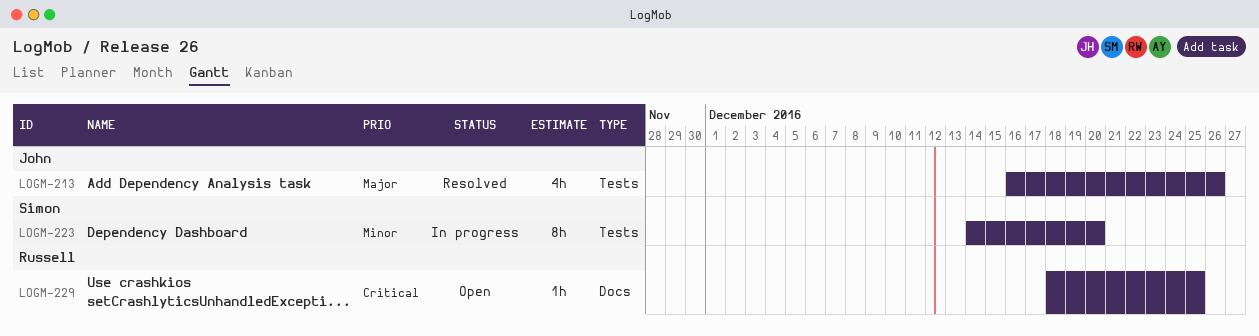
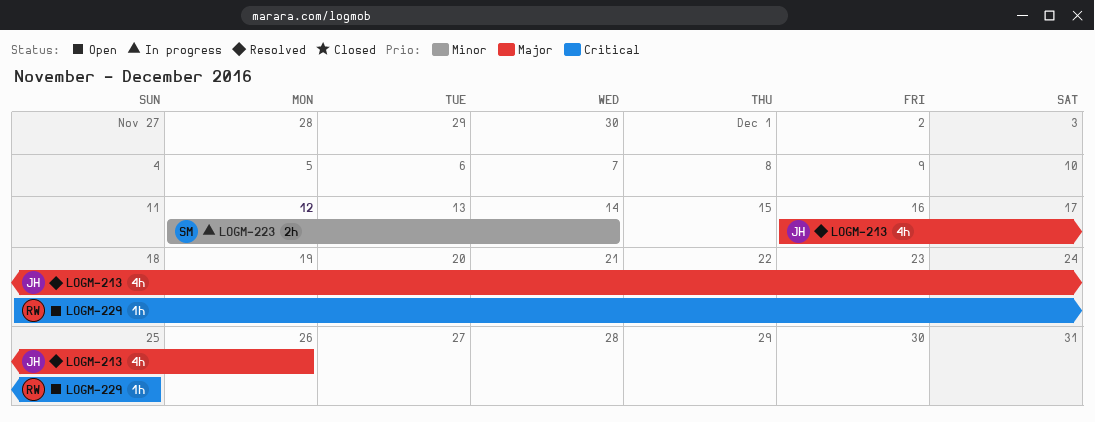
LOGM-223, estimate: 8h -> 2h
LOGM-223, start: Dec 14 -> Dec 12
LOGM-223, due: Dec 20 -> Dec 14

